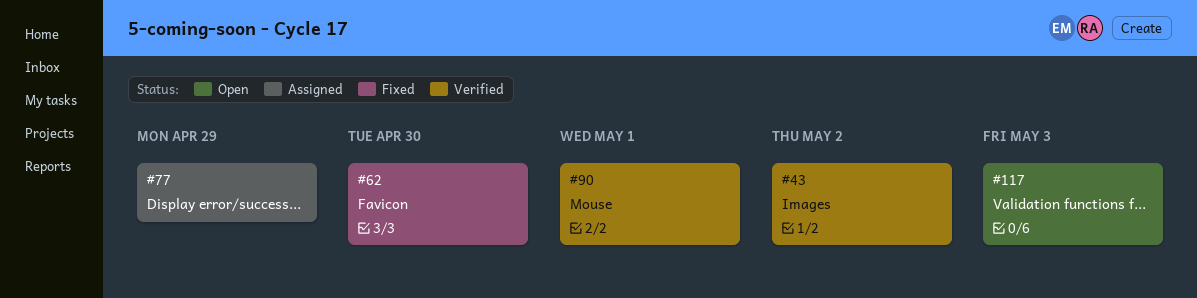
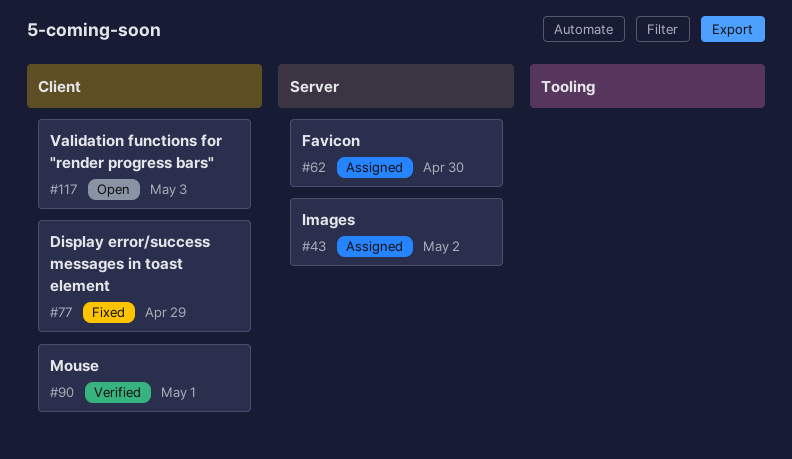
#43, status: Verified -> Assigned
#62, status: Fixed -> Assigned
#77, status: Assigned -> Fixed

